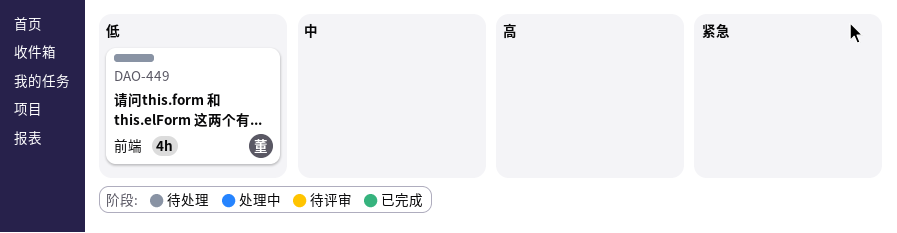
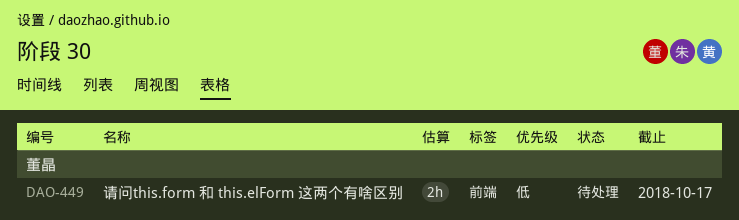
DAO-449, estimate: 4h -> 2h

